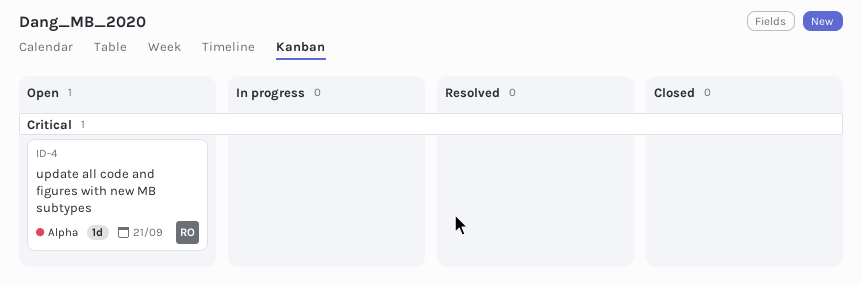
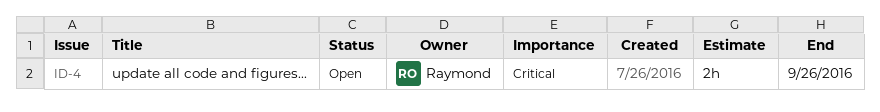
ID-4, estimate: 1d -> 2h
ID-4, due: Sep 21 -> Sep 26

